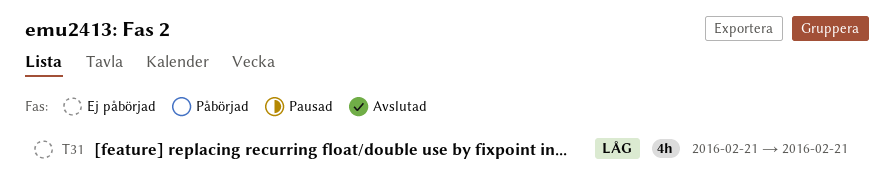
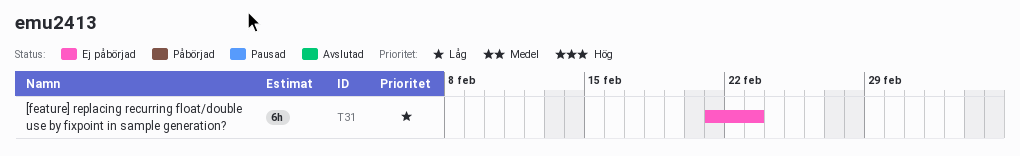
T31, estimate: 4h -> 6h
T31, due: Feb 21 -> Feb 23

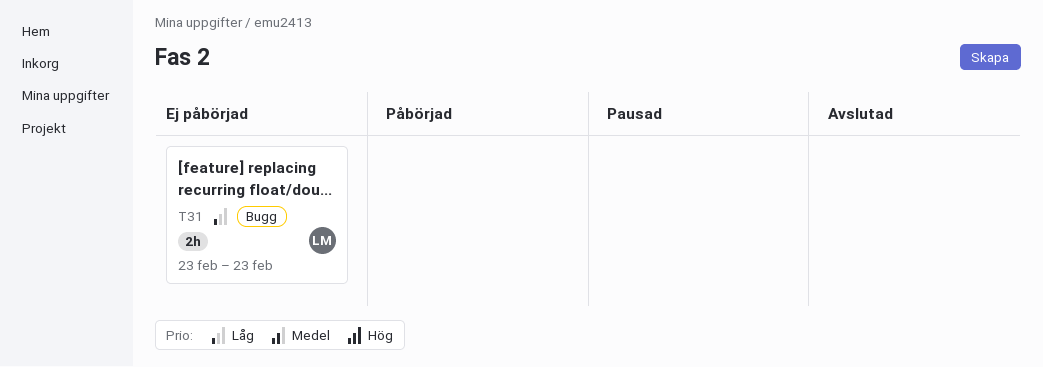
T31, estimate: 6h -> 2h
T31, start: Feb 21 -> Feb 23

